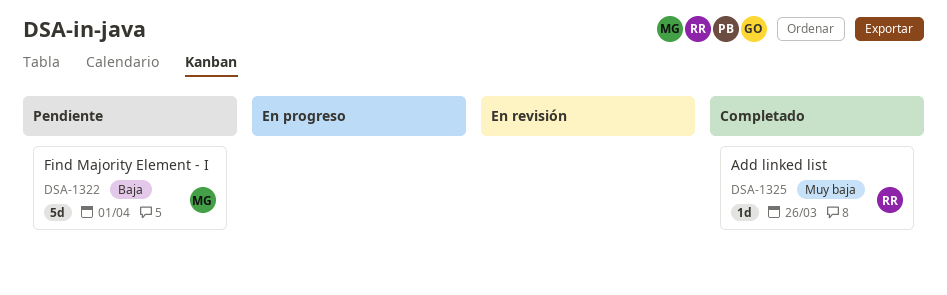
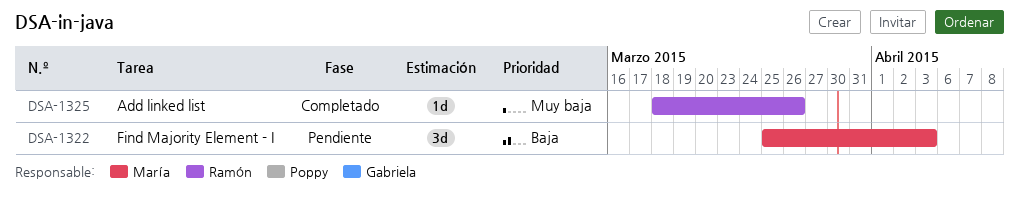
DSA-1322, estimate: 5d -> 3d
DSA-1322, due: Apr 1 -> Apr 3

